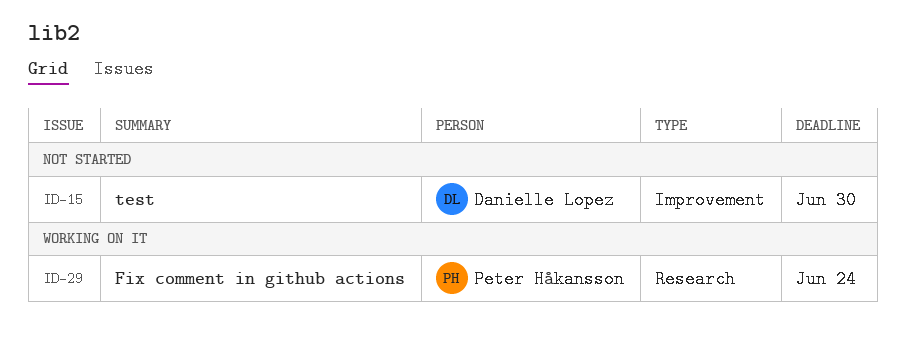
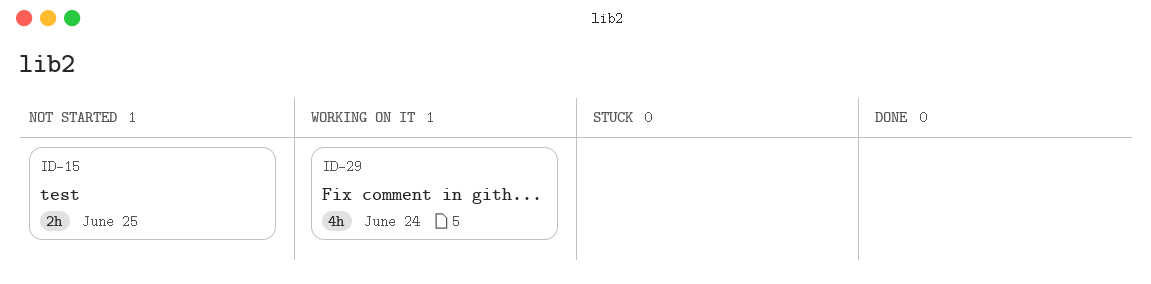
ID-15, due: Jun 30 -> Jun 25

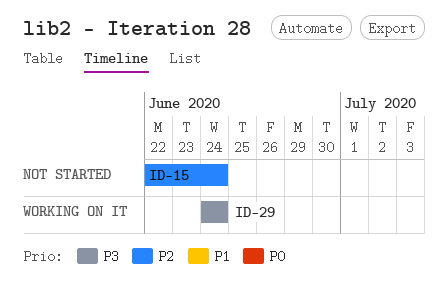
ID-15, due: Jun 25 -> Jun 24

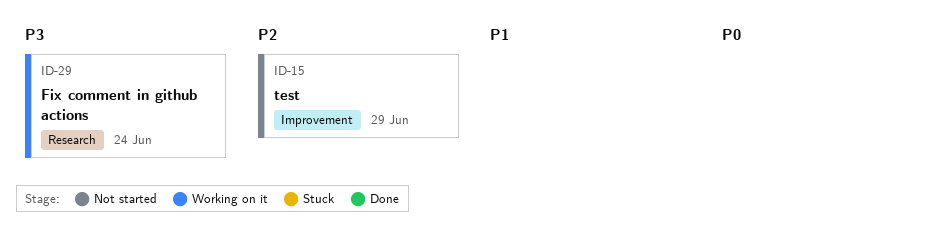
ID-15, due: Jun 24 -> Jun 29

